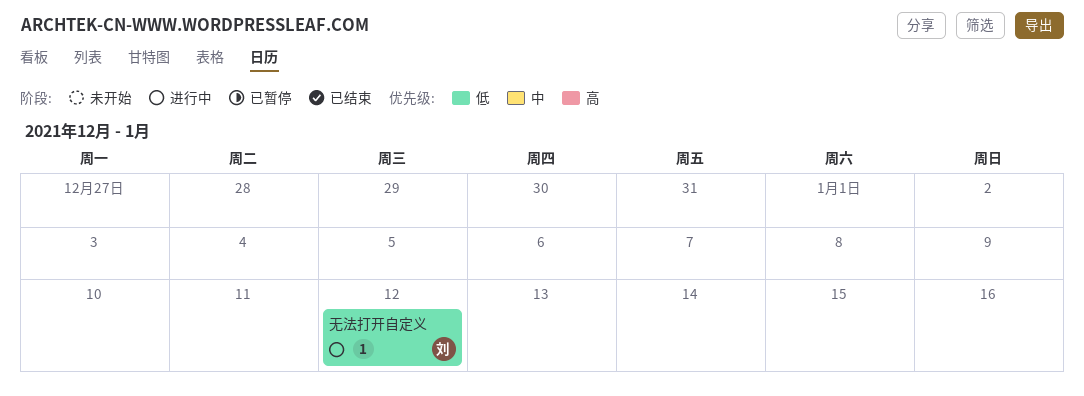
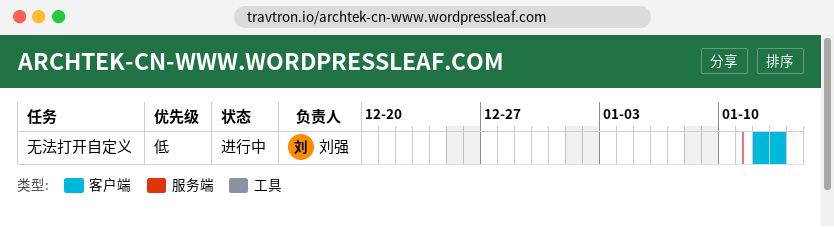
无法打开自定义, due: Jan 12 -> Jan 13

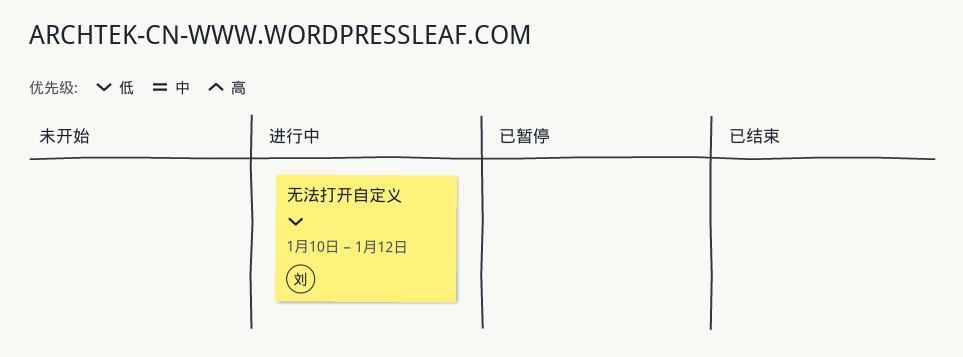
无法打开自定义, start: Jan 12 -> Jan 10
无法打开自定义, due: Jan 13 -> Jan 12

